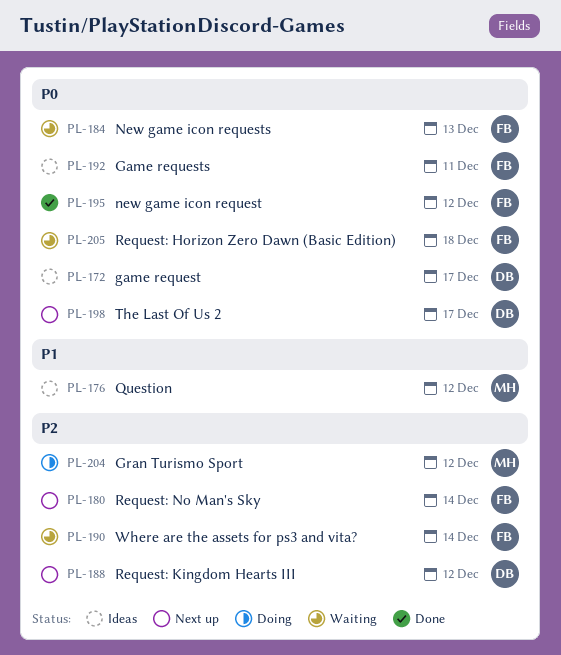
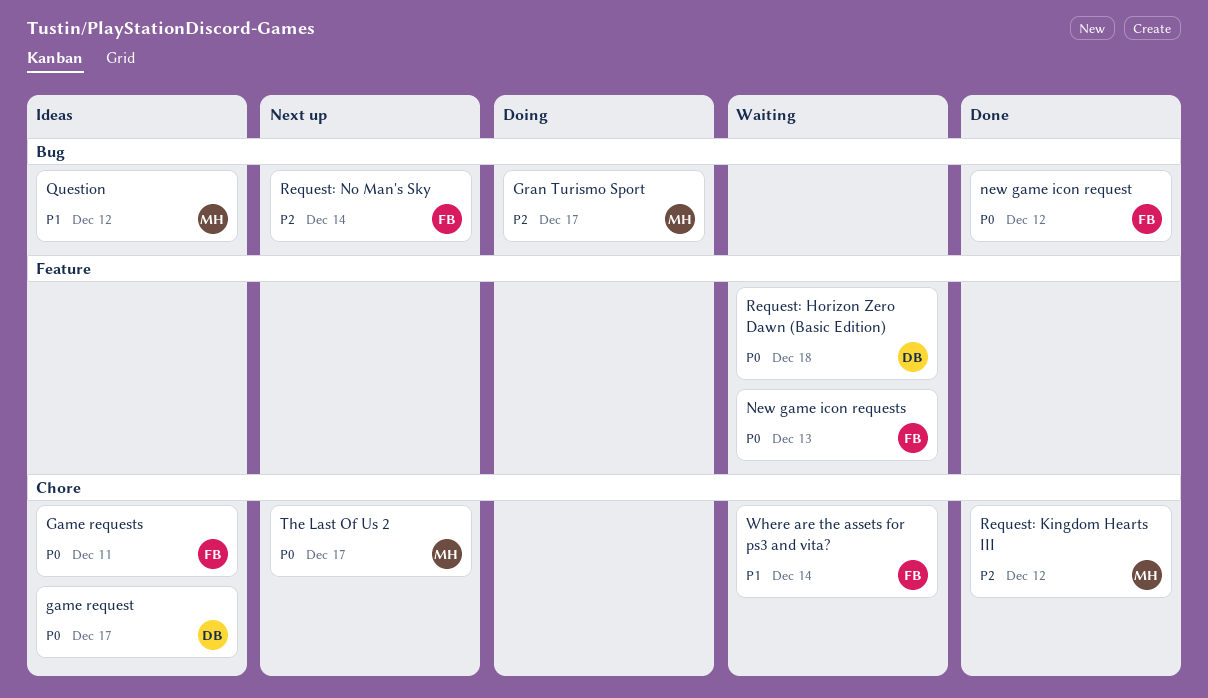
Gran Turismo Sport, due: Dec 12 -> Dec 17
Request: Horizon Zero Dawn (Basic Edition), owner: FB -> DB
Request: Kingdom Hearts III, status: Next up -> Done
Request: Kingdom Hearts III, owner: DB -> MH
The Last Of Us 2, owner: DB -> MH
Where are the assets for ps3 and vita?, priority: P2 -> P1

